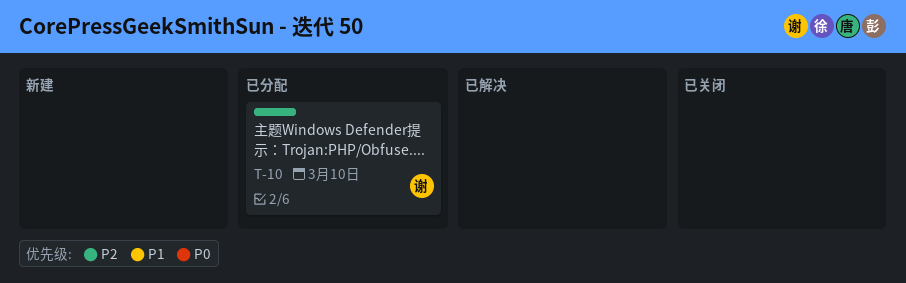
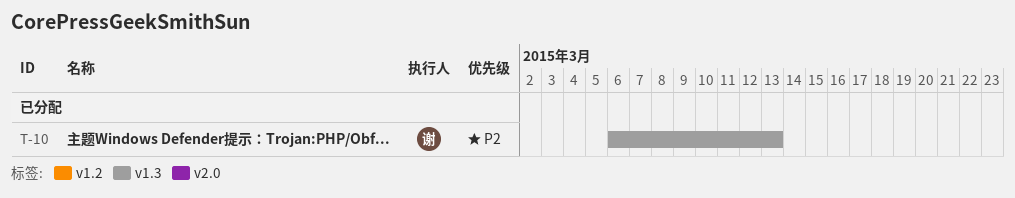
T-10, due: Mar 10 -> Mar 13

